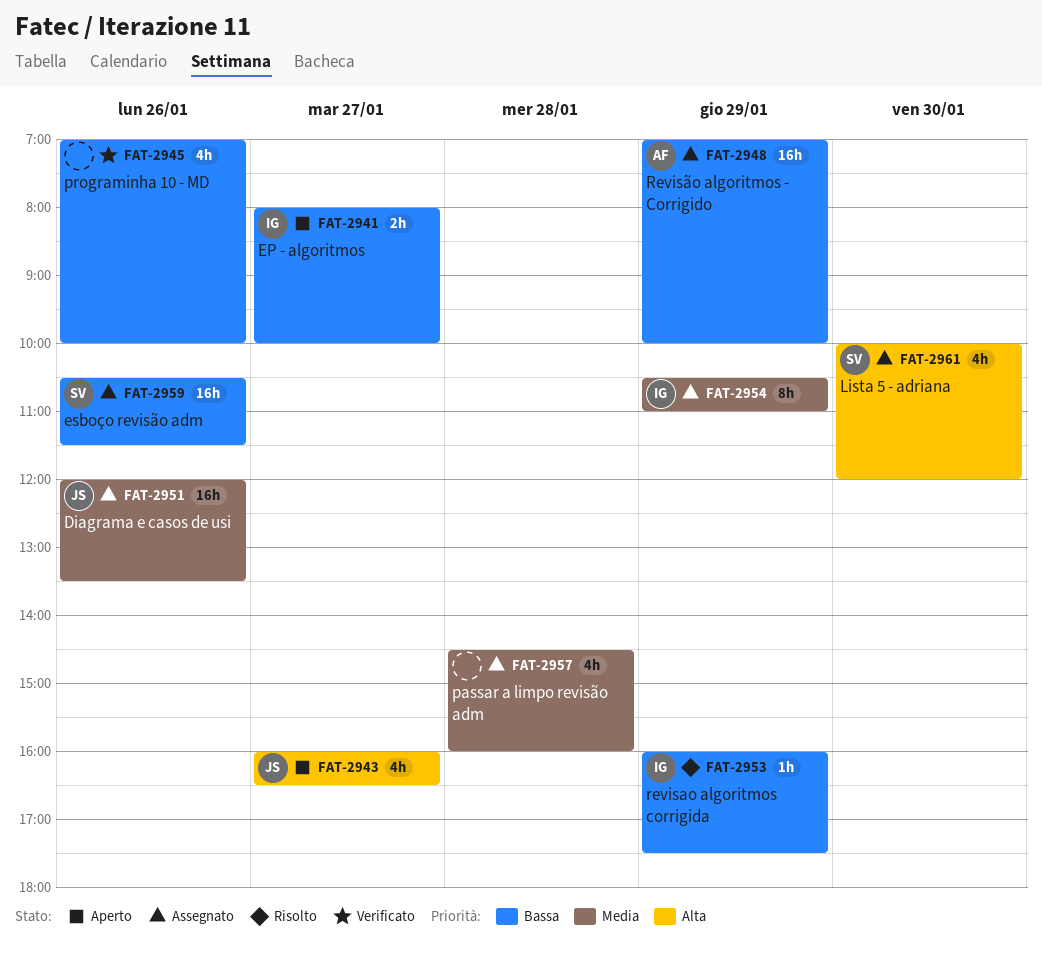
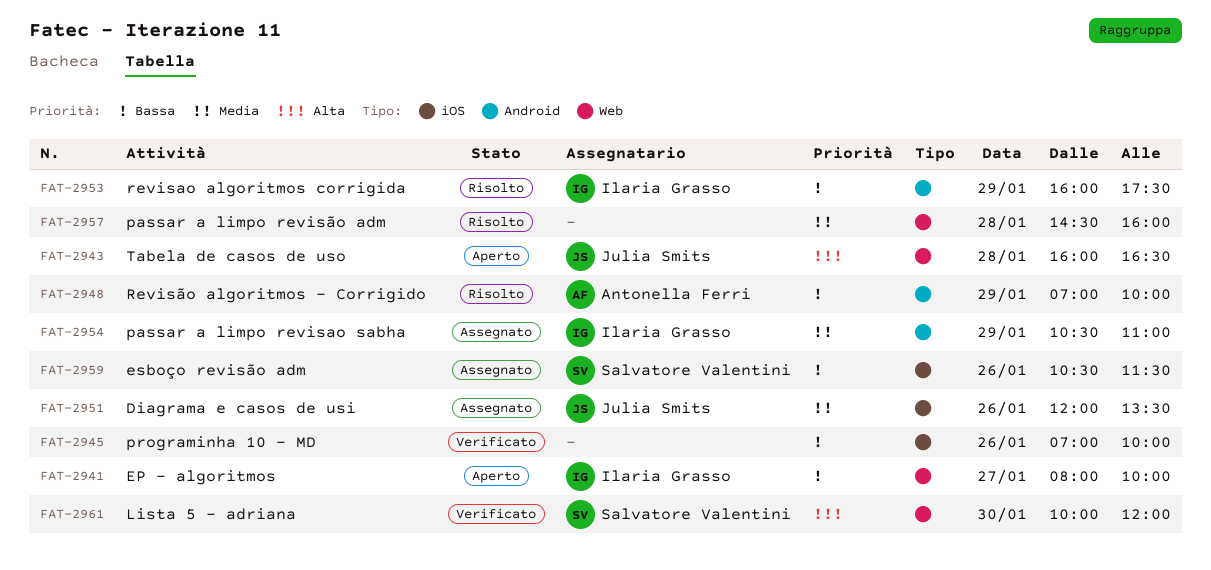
FAT-2943, day: Jan 27 -> Jan 28
FAT-2948, status: Assegnato -> Risolto
FAT-2957, status: Assegnato -> Risolto
FAT-2961, status: Assegnato -> Verificato

